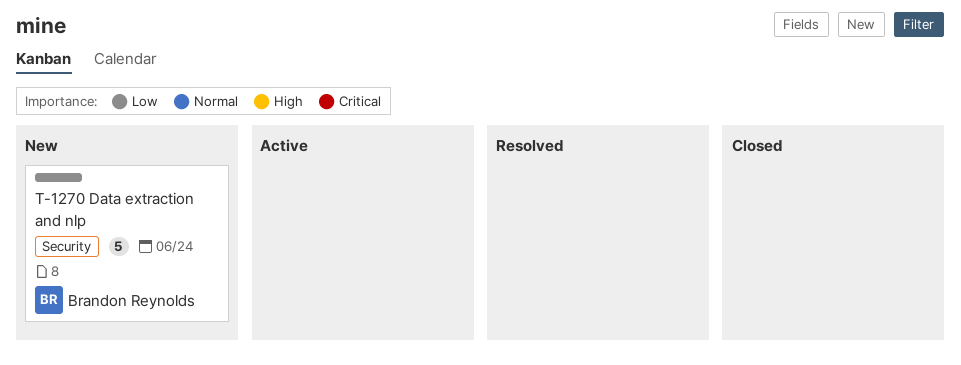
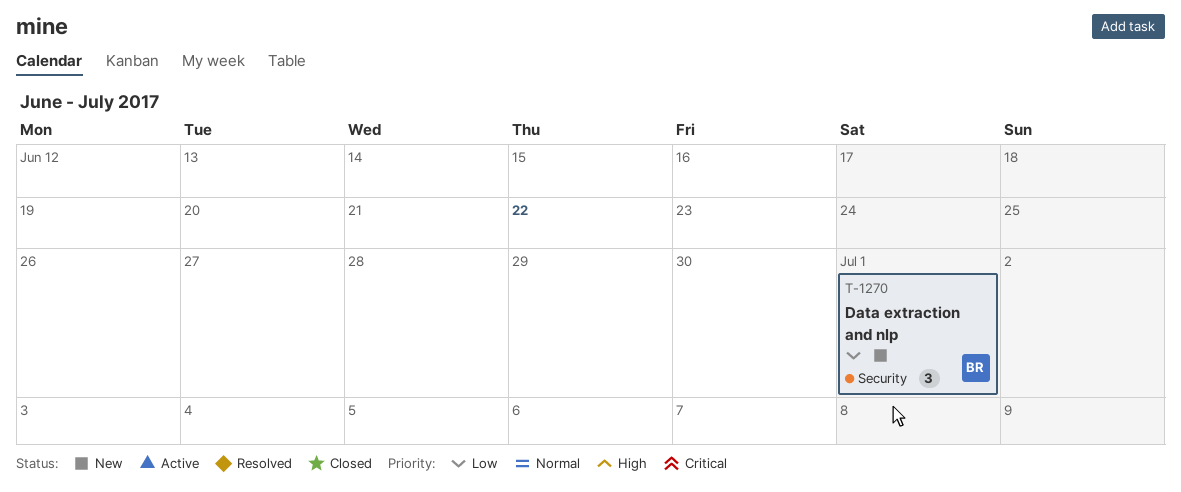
T-1270, estimate: 5 -> 3
T-1270, due: Jun 24 -> Jul 1

